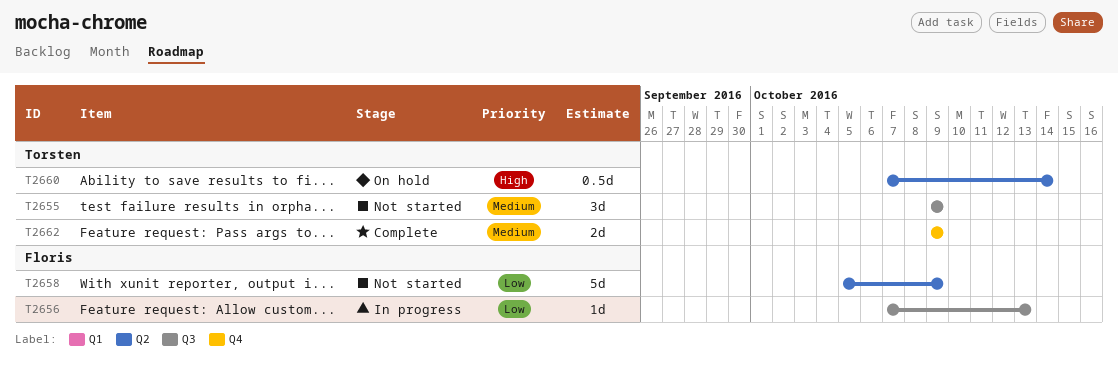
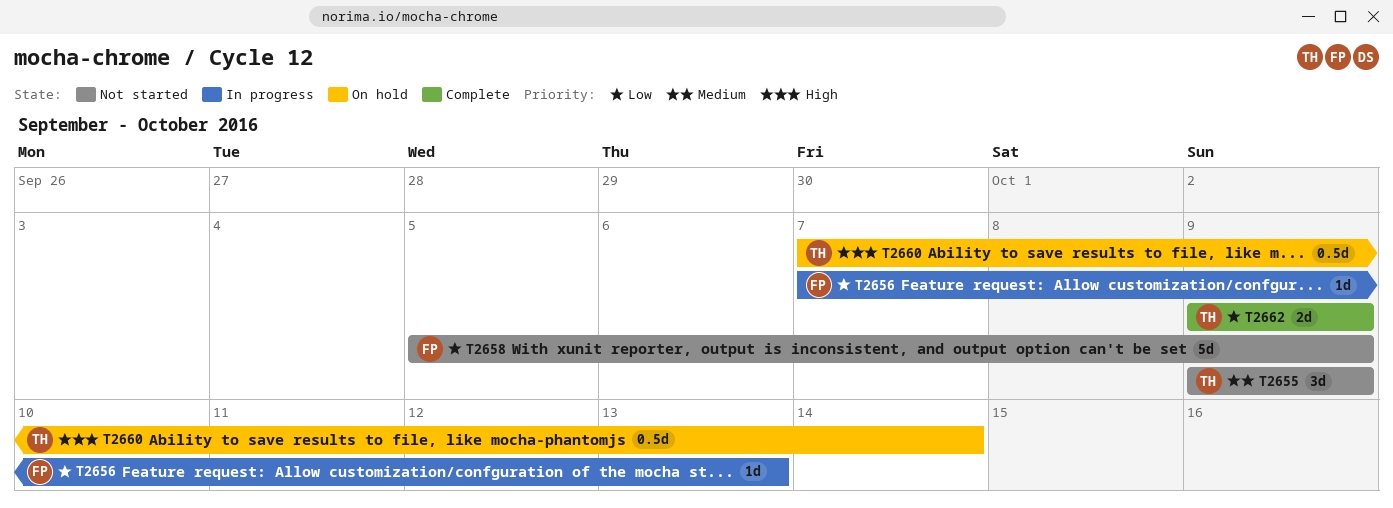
T2662, priority: Medium -> Low

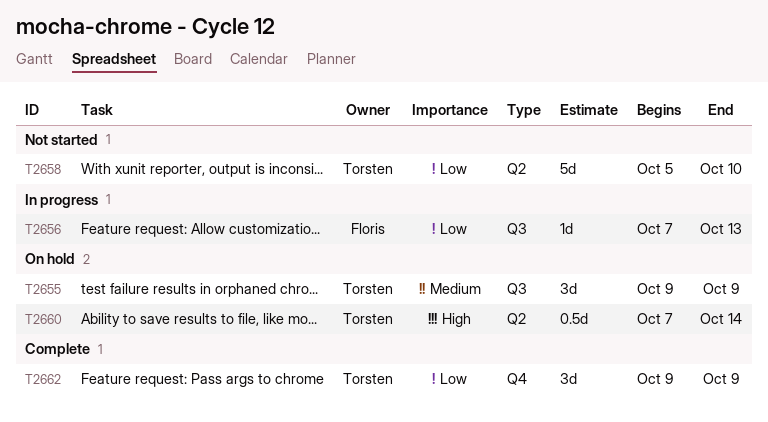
T2655, status: Not started -> On hold
T2658, owner: Floris -> Torsten
T2658, due: Oct 9 -> Oct 10
T2662, estimate: 2d -> 3d

